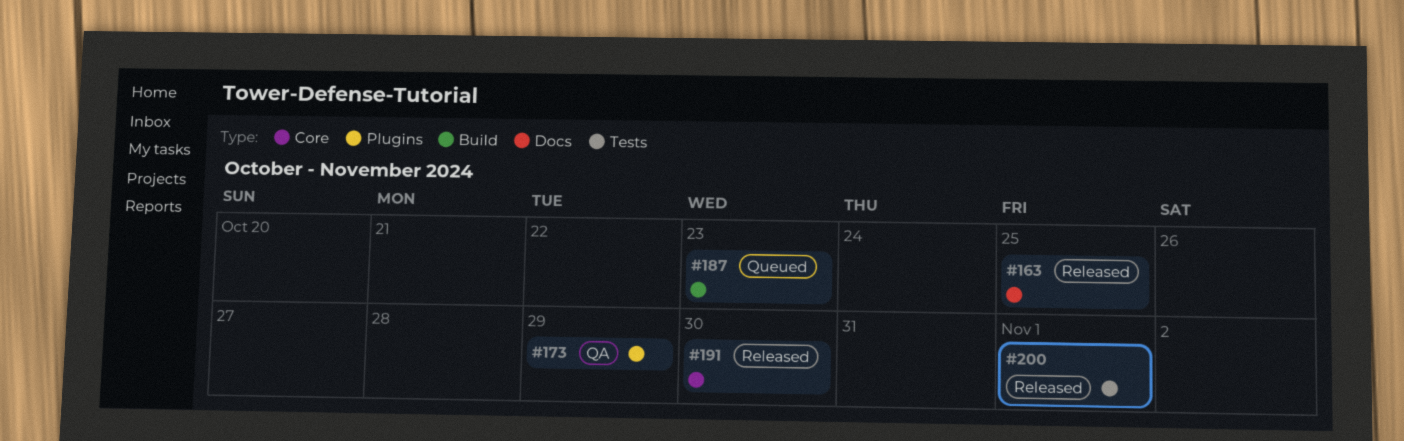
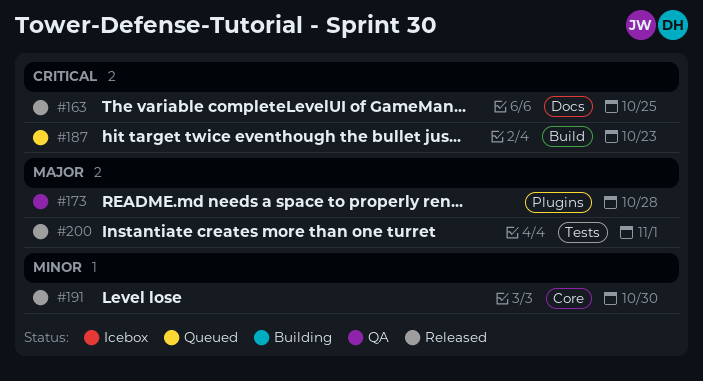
#173, due: Oct 29 -> Oct 28

